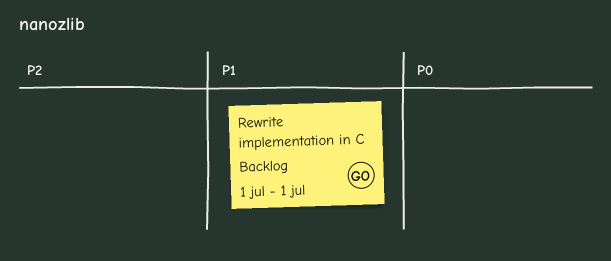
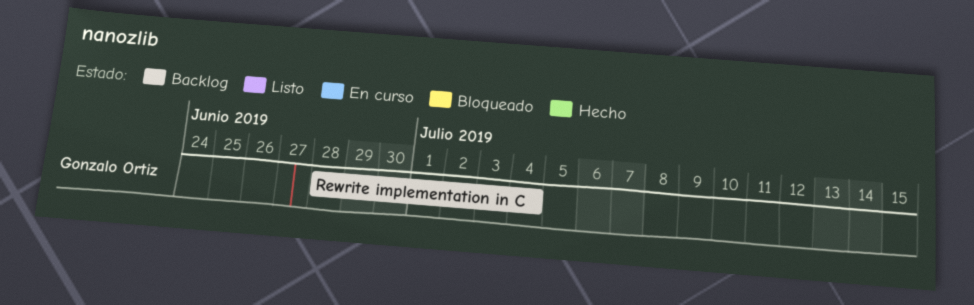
Rewrite implementation in C, start: Jul 1 -> Jun 28
Rewrite implementation in C, due: Jul 1 -> Jul 4

